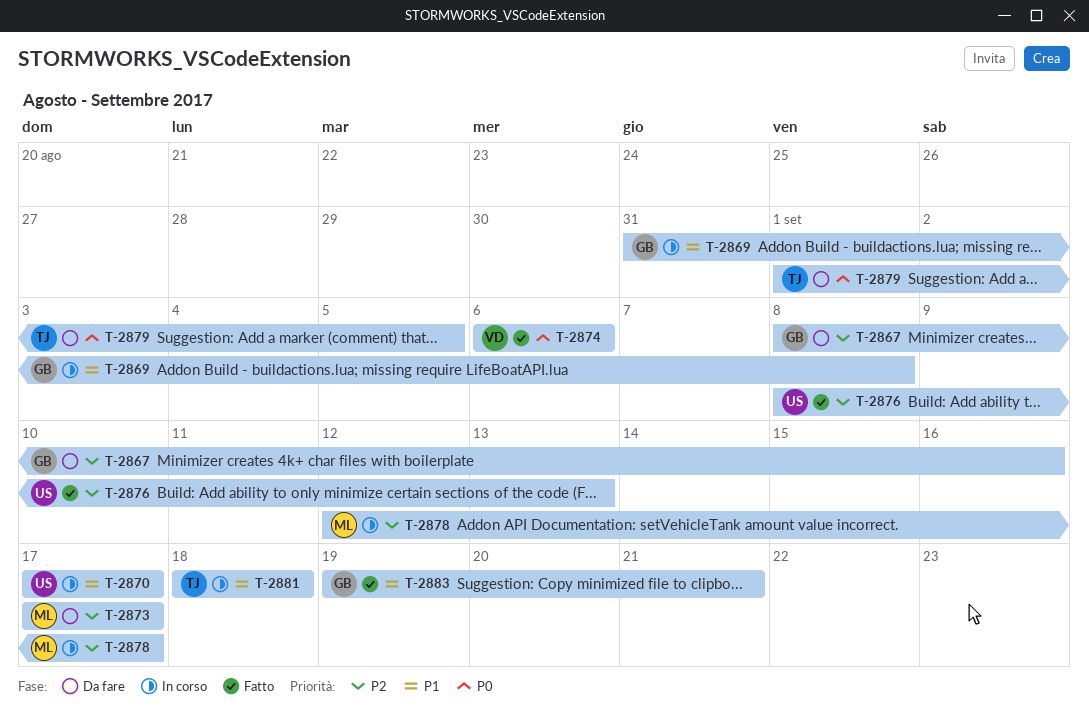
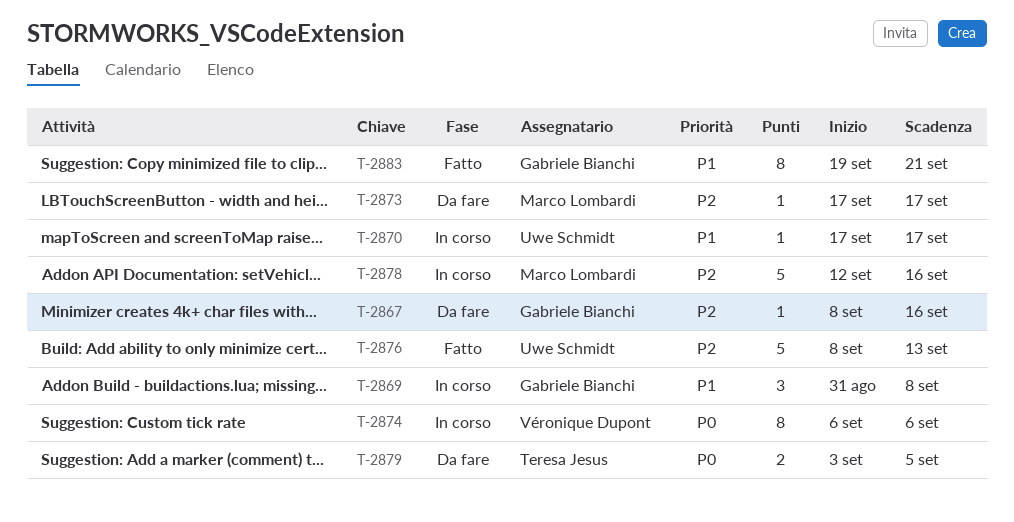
T-2874, status: Fatto -> In corso
T-2878, due: Sep 17 -> Sep 16
T-2879, start: Sep 1 -> Sep 3
T-2881: present -> none

